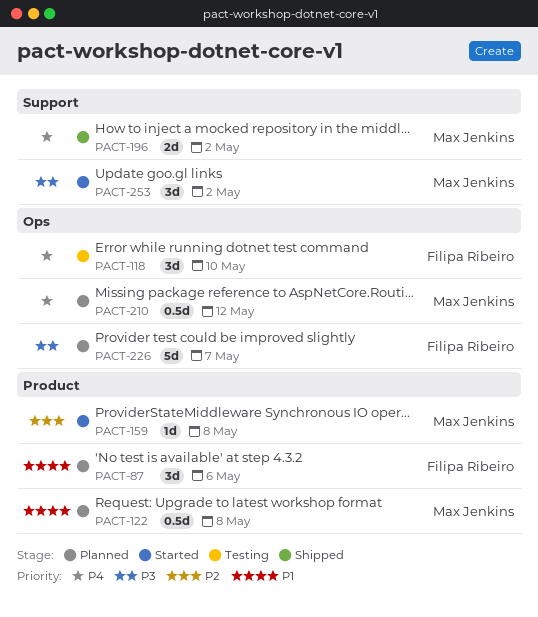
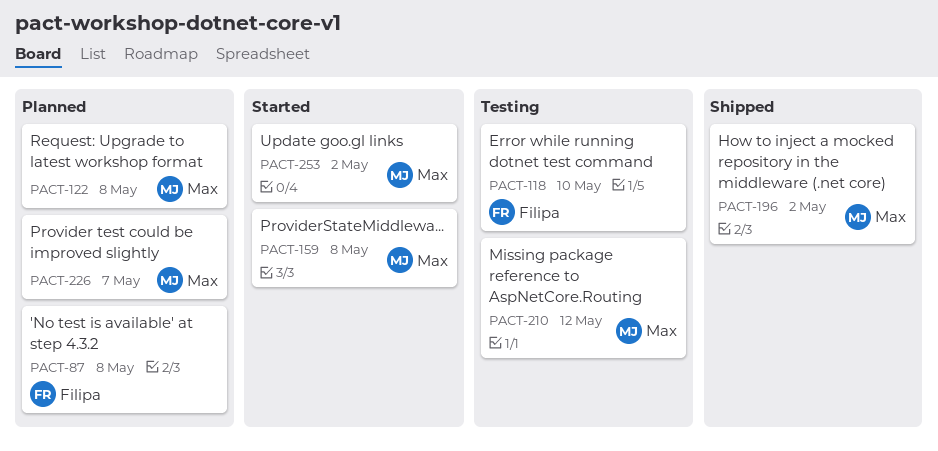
PACT-87, due: May 6 -> May 8
PACT-210, status: Planned -> Testing
PACT-226, owner: Filipa Ribeiro -> Max Jenkins

